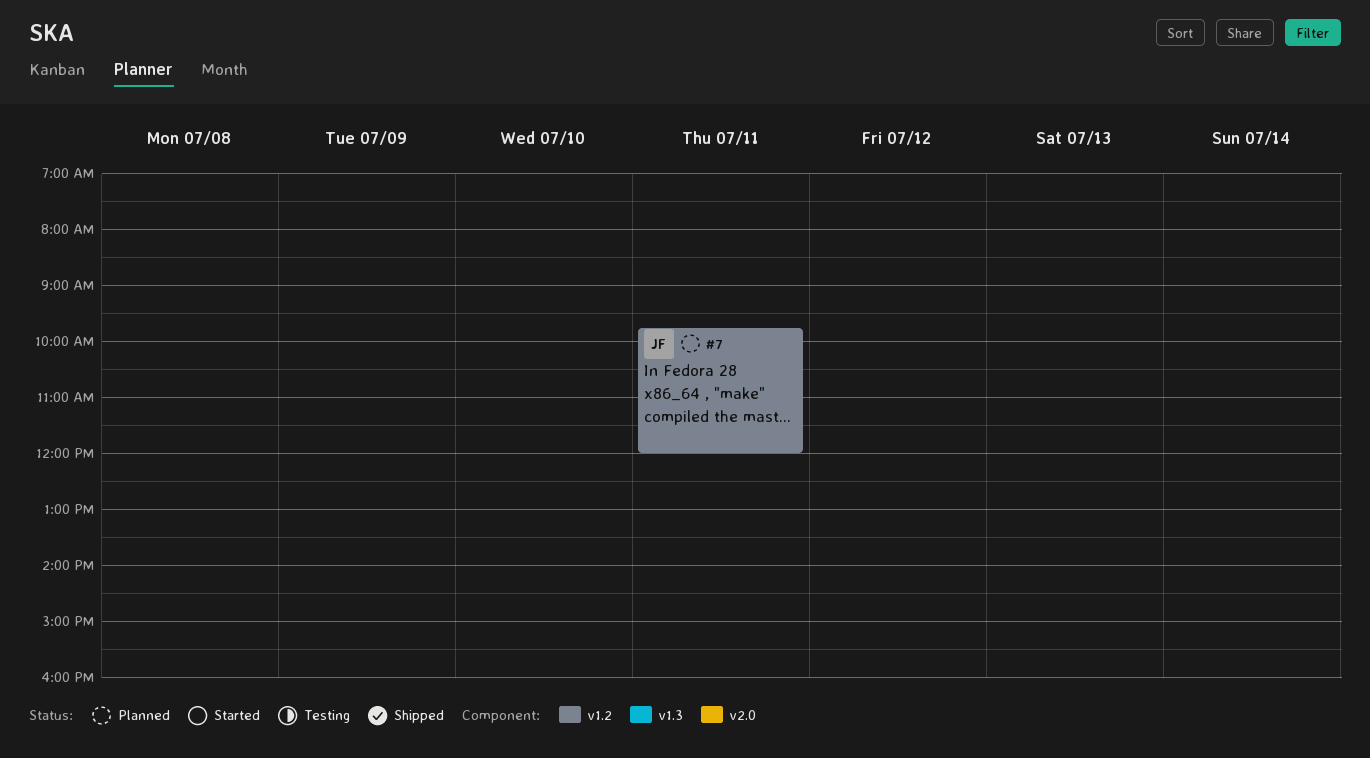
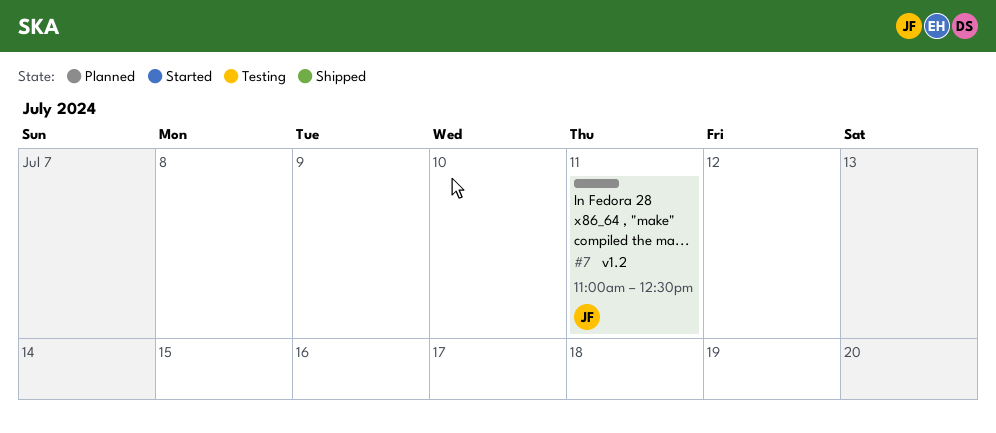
#7, begins: 09:45 -> 11:00
#7, ends: 12:00 -> 12:30

